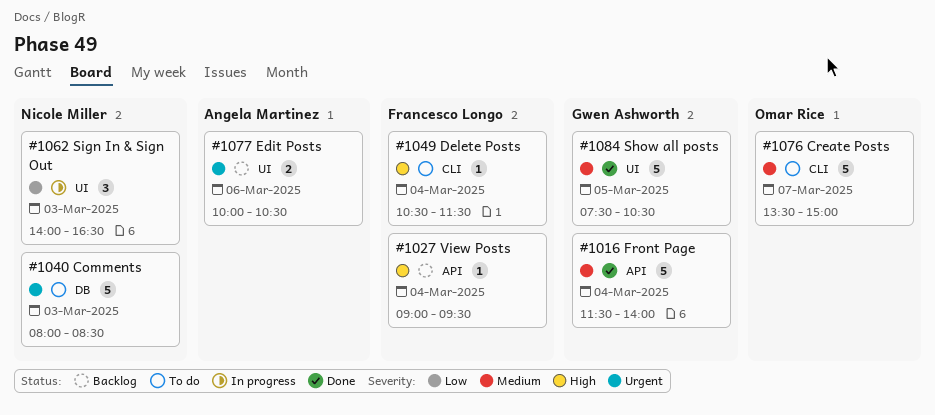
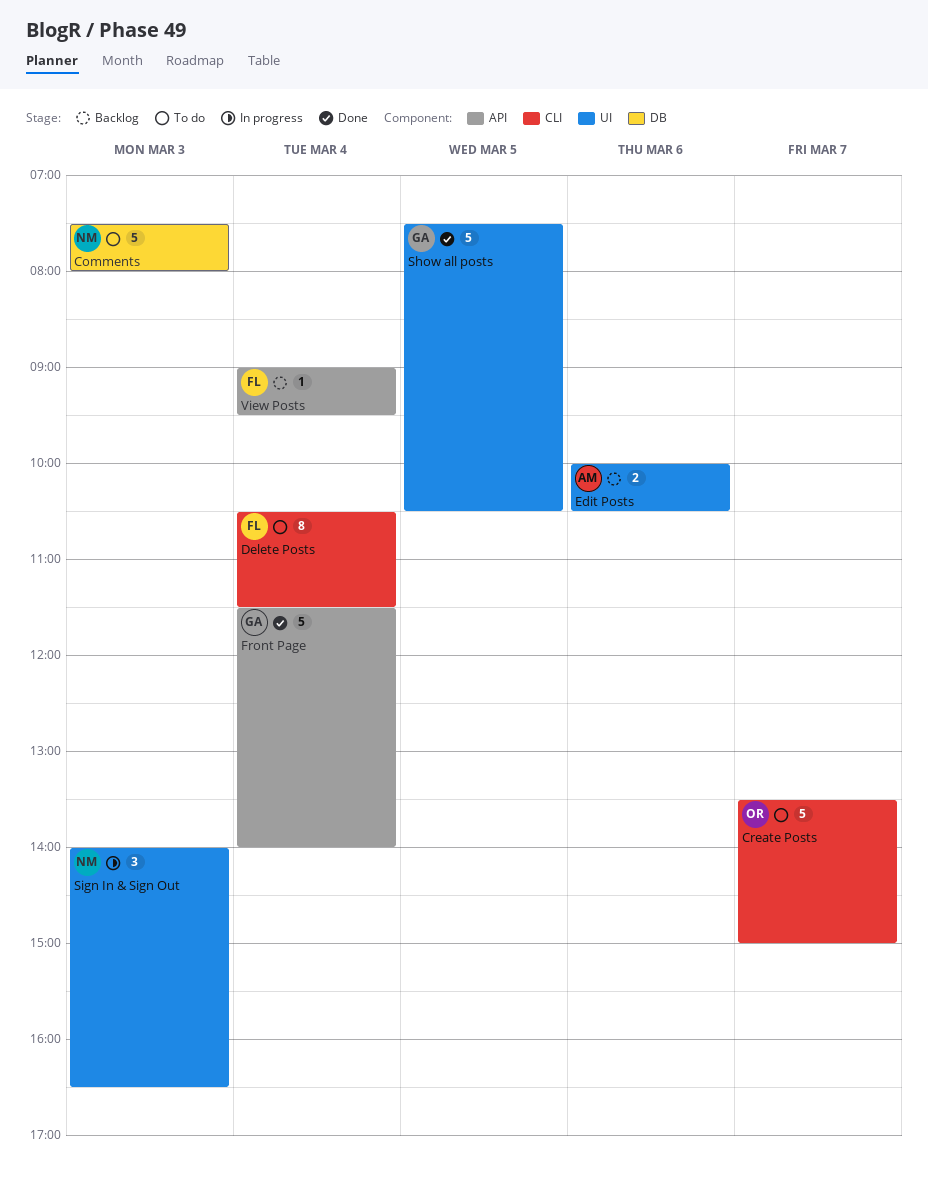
Comments, begins: 08:00 -> 07:30
Comments, ends: 08:30 -> 08:00
Delete Posts, estimate: 1 -> 8

